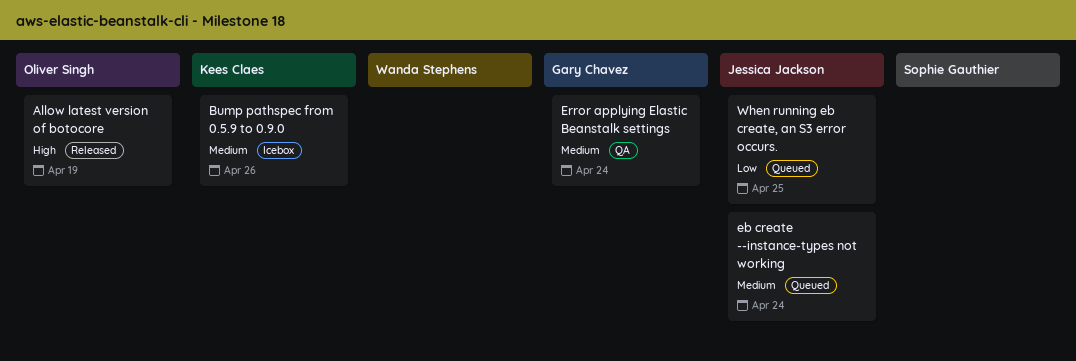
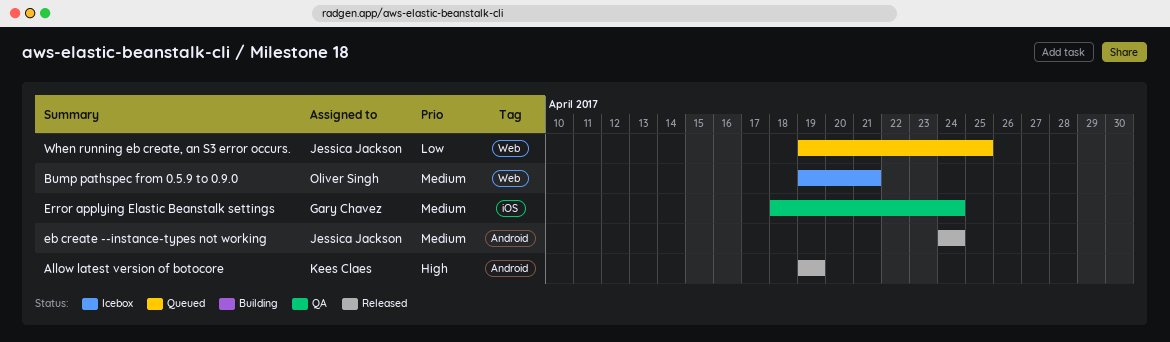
Allow latest version of botocore, owner: Oliver Singh -> Kees Claes
Bump pathspec from 0.5.9 to 0.9.0, owner: Kees Claes -> Oliver Singh
Bump pathspec from 0.5.9 to 0.9.0, due: Apr 26 -> Apr 21
eb create --instance-types not working, status: Queued -> Released

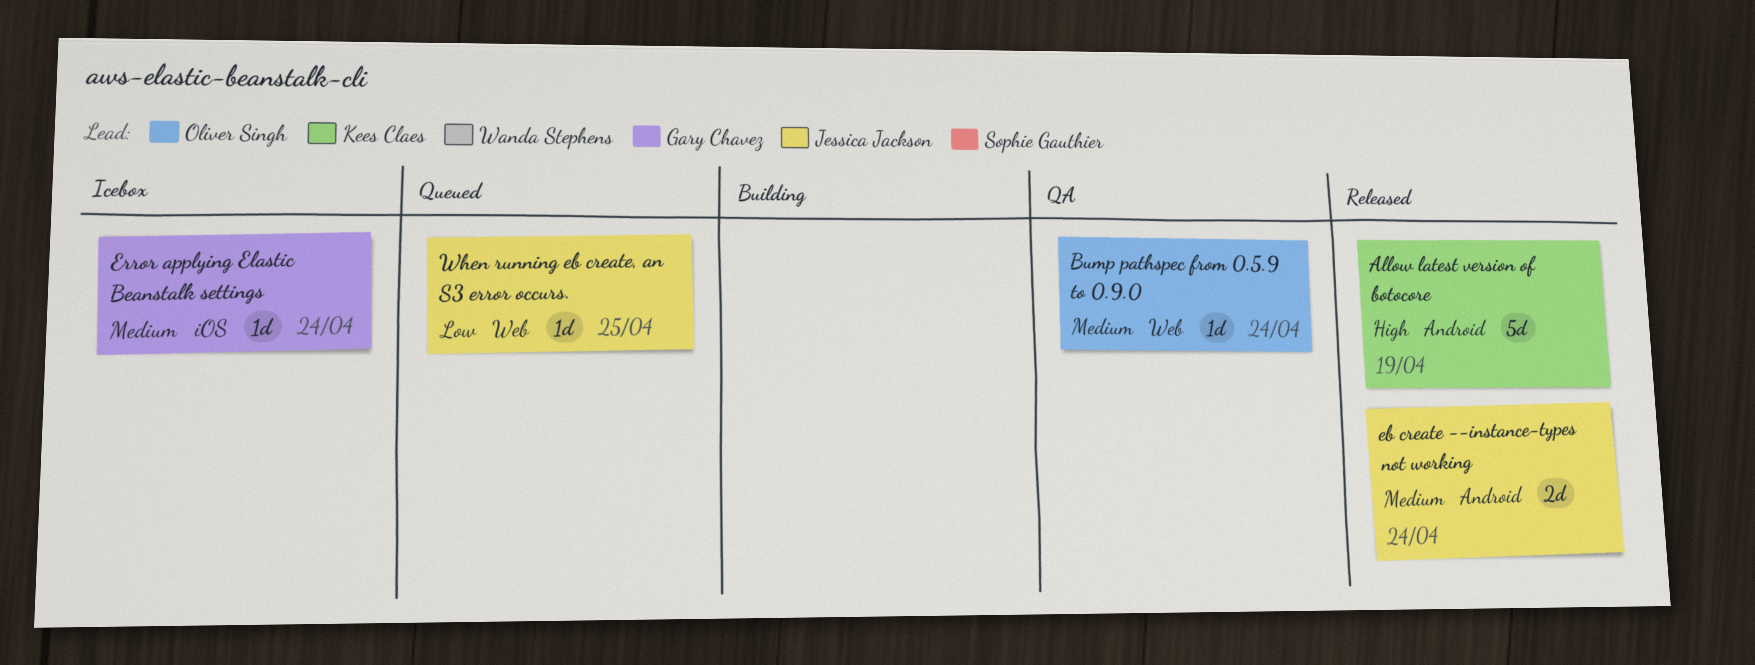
Bump pathspec from 0.5.9 to 0.9.0, status: Icebox -> QA
Bump pathspec from 0.5.9 to 0.9.0, due: Apr 21 -> Apr 24
Error applying Elastic Beanstalk settings, status: QA -> Icebox

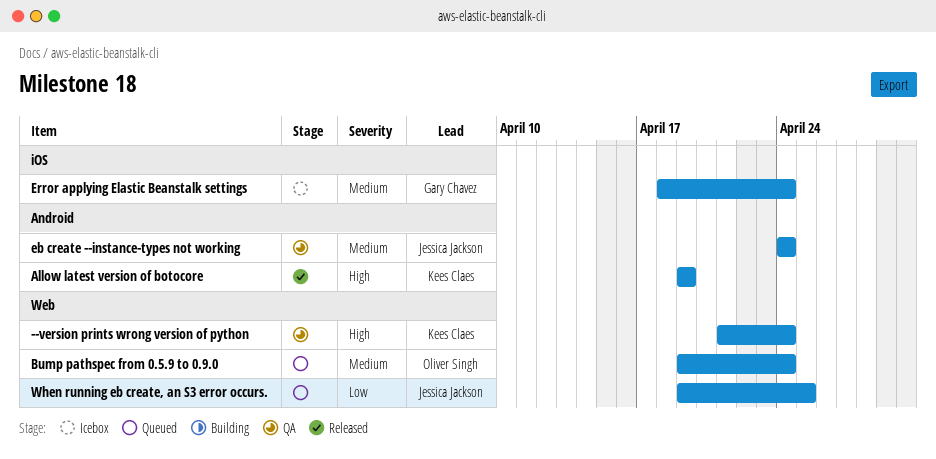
--version prints wrong version of python: none -> present
Bump pathspec from 0.5.9 to 0.9.0, status: QA -> Queued
eb create --instance-types not working, status: Released -> QA

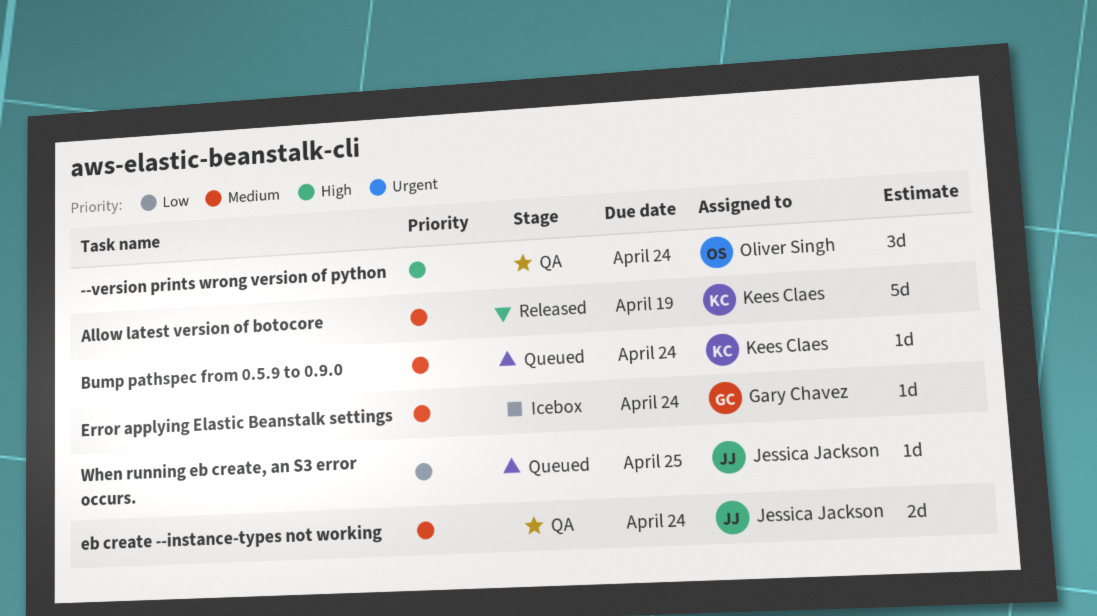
--version prints wrong version of python, owner: Kees Claes -> Oliver Singh
Allow latest version of botocore, priority: High -> Medium
Bump pathspec from 0.5.9 to 0.9.0, owner: Oliver Singh -> Kees Claes

